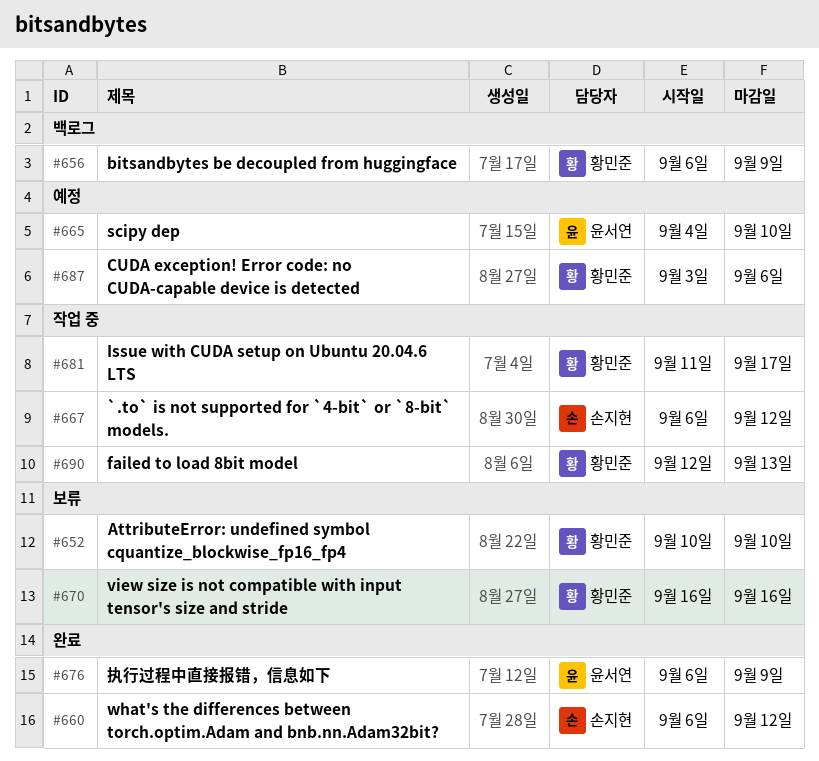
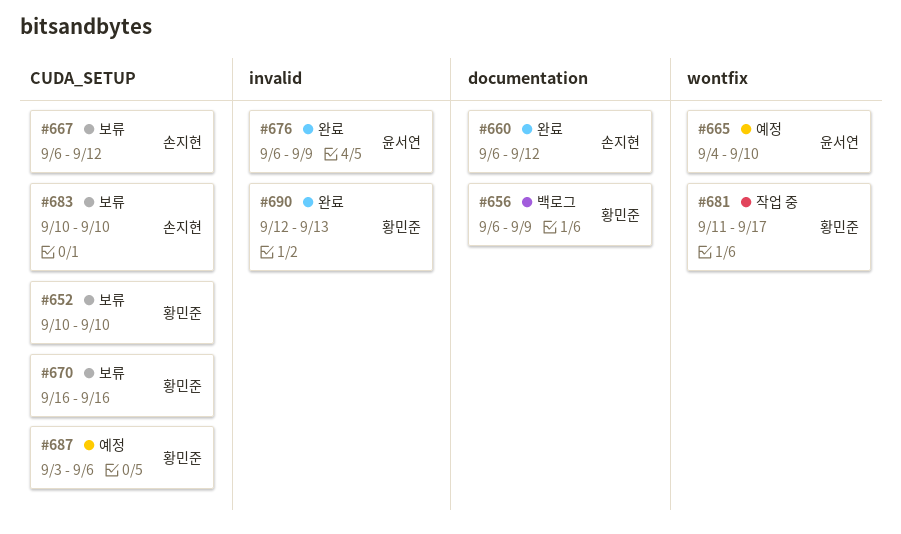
#667, status: 작업 중 -> 보류
#683: none -> present
#690, status: 작업 중 -> 완료

